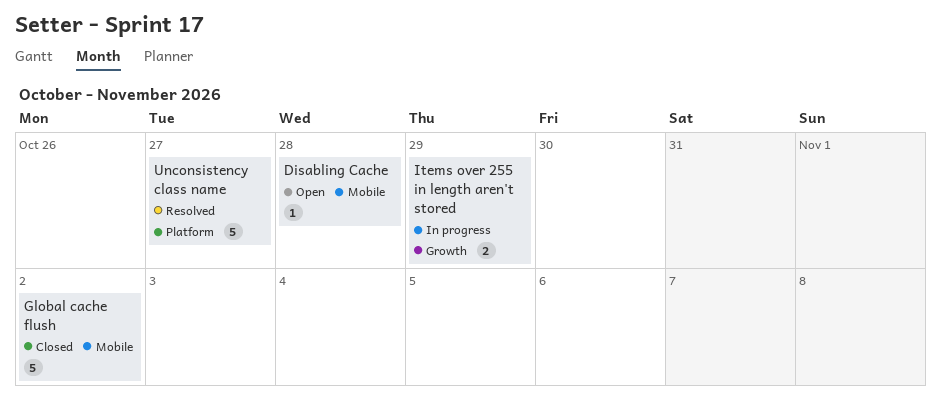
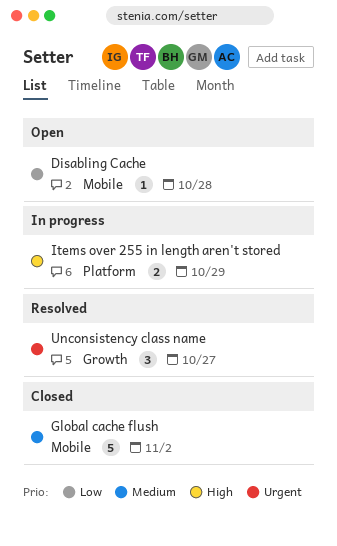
Items over 255 in length aren't stored, label: Growth -> Platform
Unconsistency class name, label: Platform -> Growth
Unconsistency class name, estimate: 5 -> 3

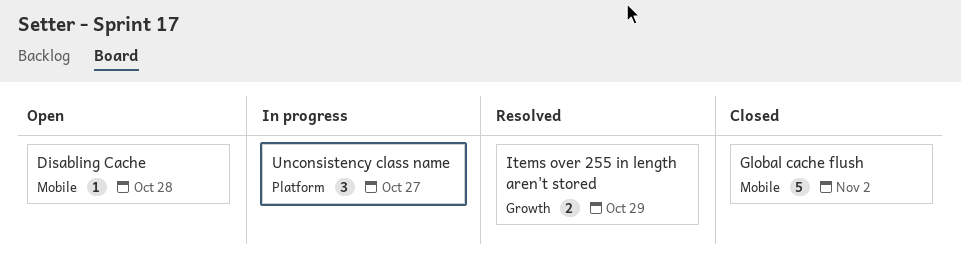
Items over 255 in length aren't stored, status: In progress -> Resolved
Items over 255 in length aren't stored, label: Platform -> Growth
Unconsistency class name, status: Resolved -> In progress
Unconsistency class name, label: Growth -> Platform

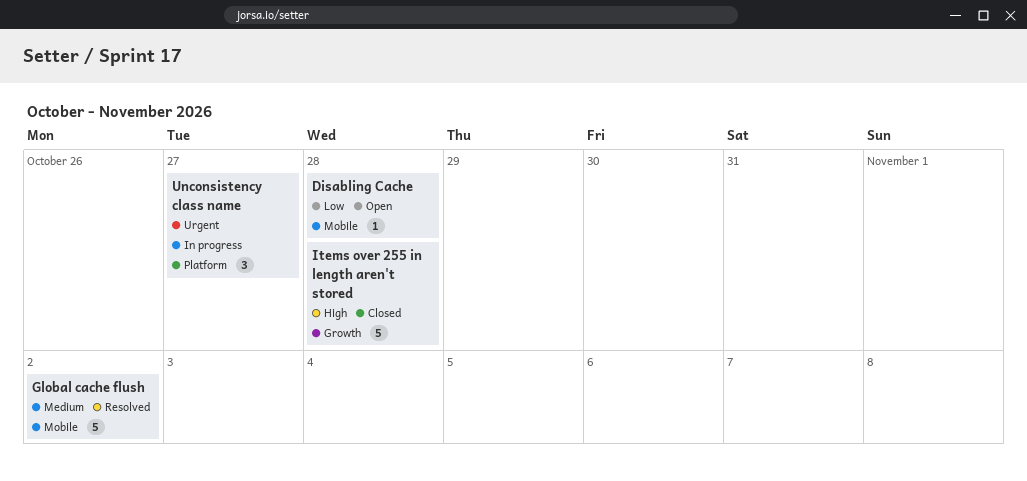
Global cache flush, status: Closed -> Resolved
Items over 255 in length aren't stored, status: Resolved -> Closed
Items over 255 in length aren't stored, estimate: 2 -> 5
Items over 255 in length aren't stored, due: Oct 29 -> Oct 28

